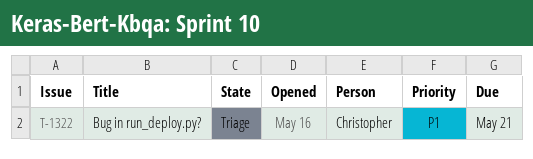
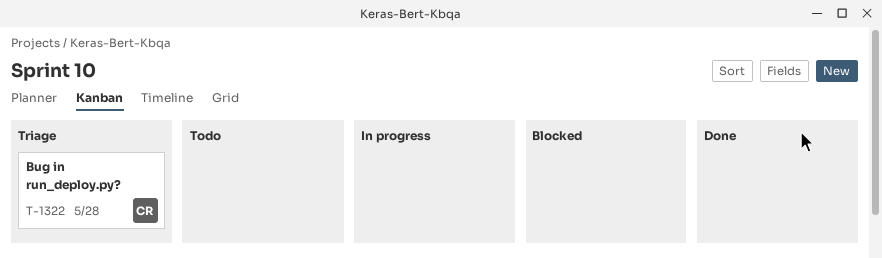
T-1322, due: May 21 -> May 28

